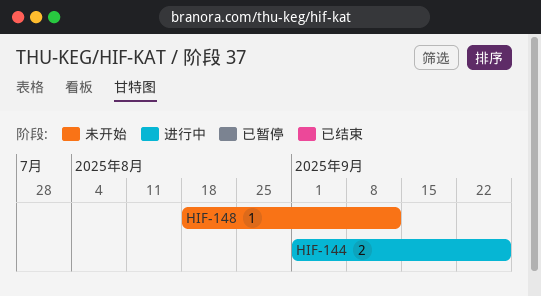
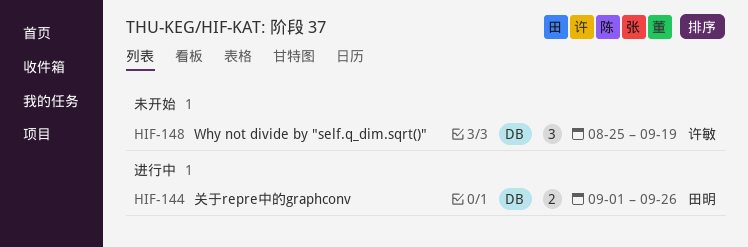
HIF-148, estimate: 1 -> 3
HIF-148, start: Aug 18 -> Aug 25
HIF-148, due: Sep 12 -> Sep 19

